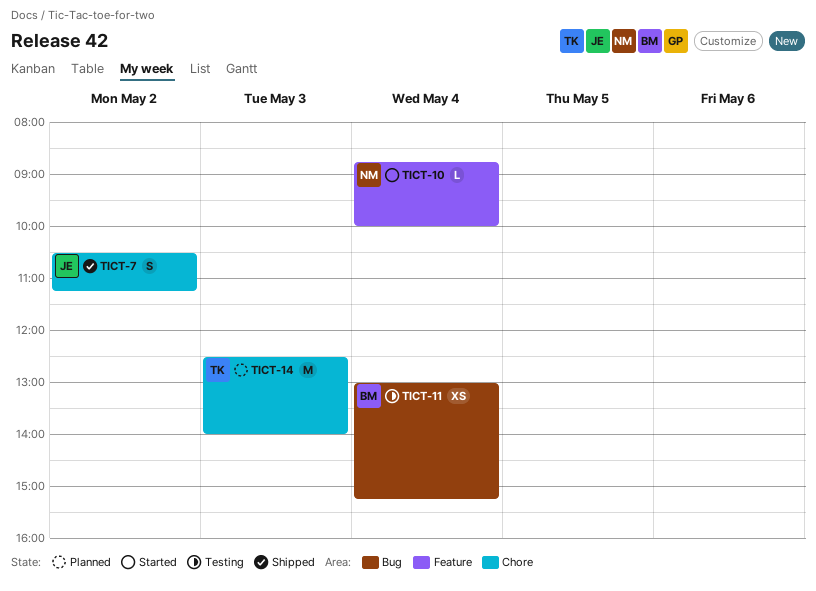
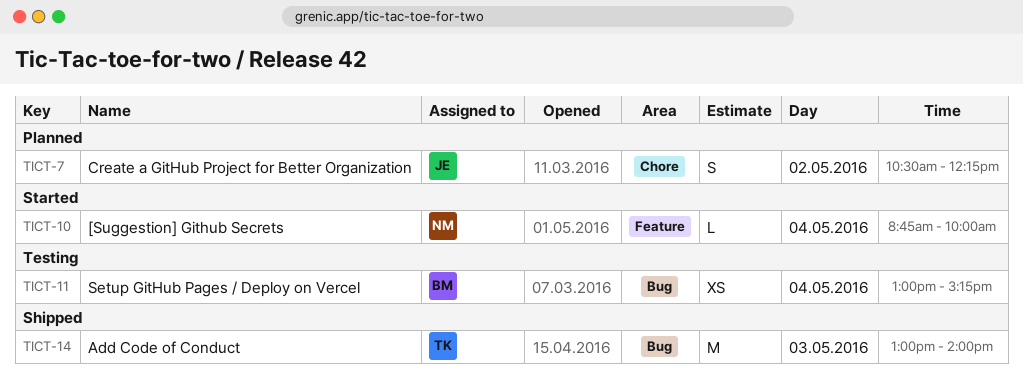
TICT-7, status: Shipped -> Planned
TICT-7, ends: 11:15 -> 12:15
TICT-14, status: Planned -> Shipped
TICT-14, label: Chore -> Bug
TICT-14, begins: 12:30 -> 13:00

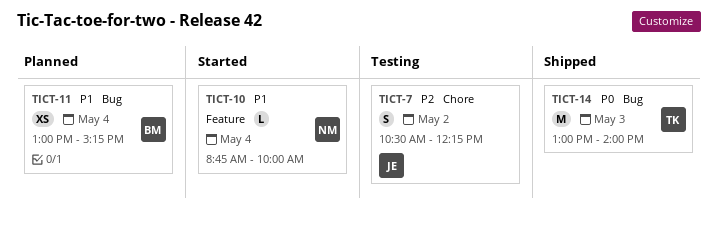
TICT-7, status: Planned -> Testing
TICT-11, status: Testing -> Planned

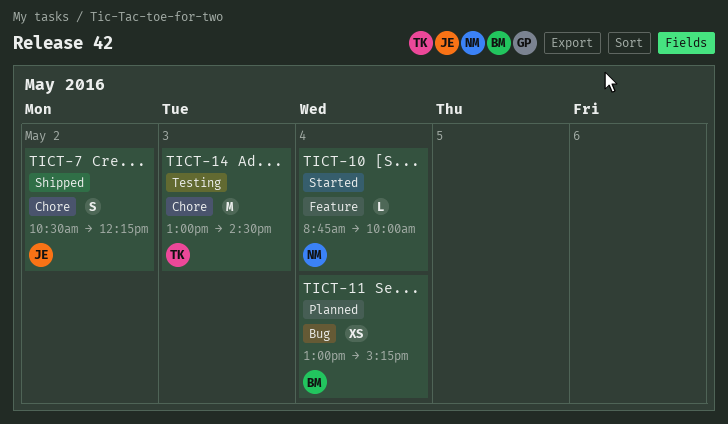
TICT-7, status: Testing -> Shipped
TICT-14, status: Shipped -> Testing
TICT-14, label: Bug -> Chore
TICT-14, ends: 14:00 -> 14:30

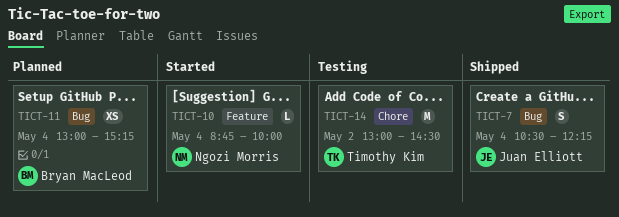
TICT-7, label: Chore -> Bug
TICT-7, day: May 2 -> May 4
TICT-14, day: May 3 -> May 2

